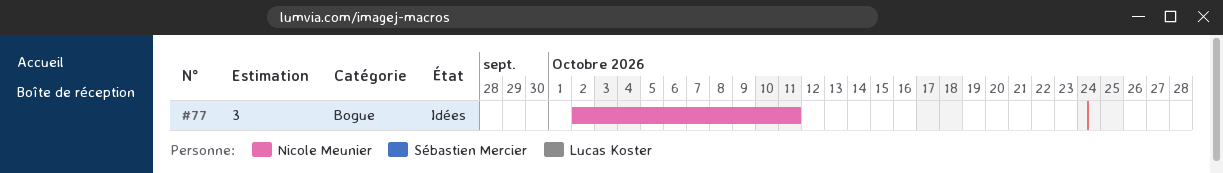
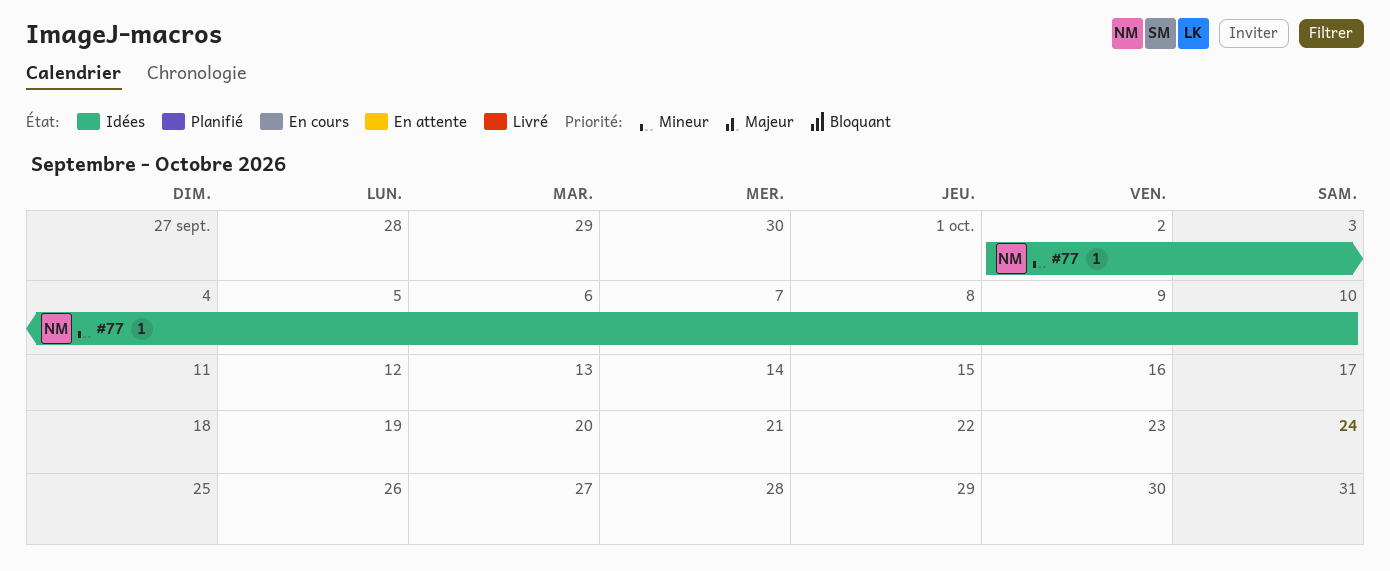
#77, estimate: 3 -> 1
#77, due: Oct 11 -> Oct 10

